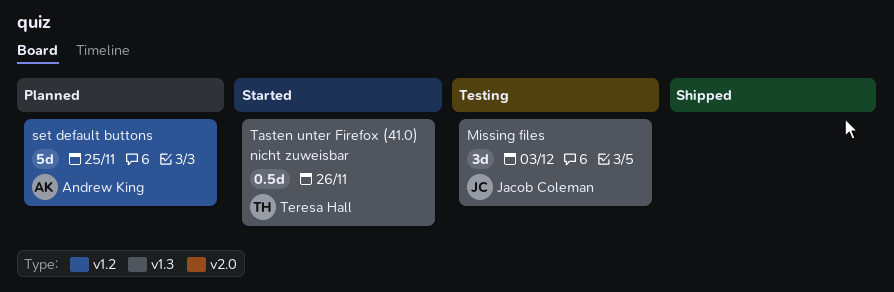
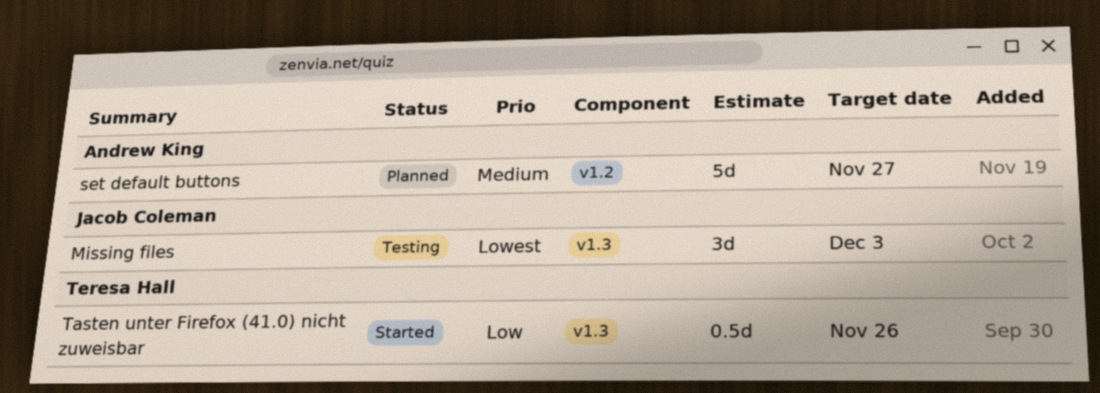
set default buttons, due: Nov 25 -> Nov 27

